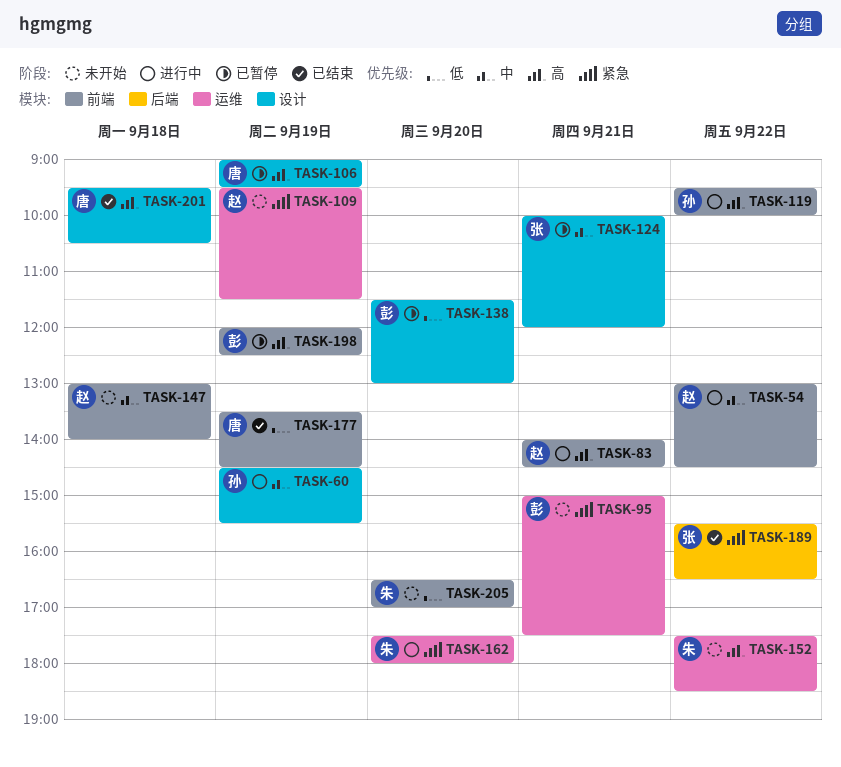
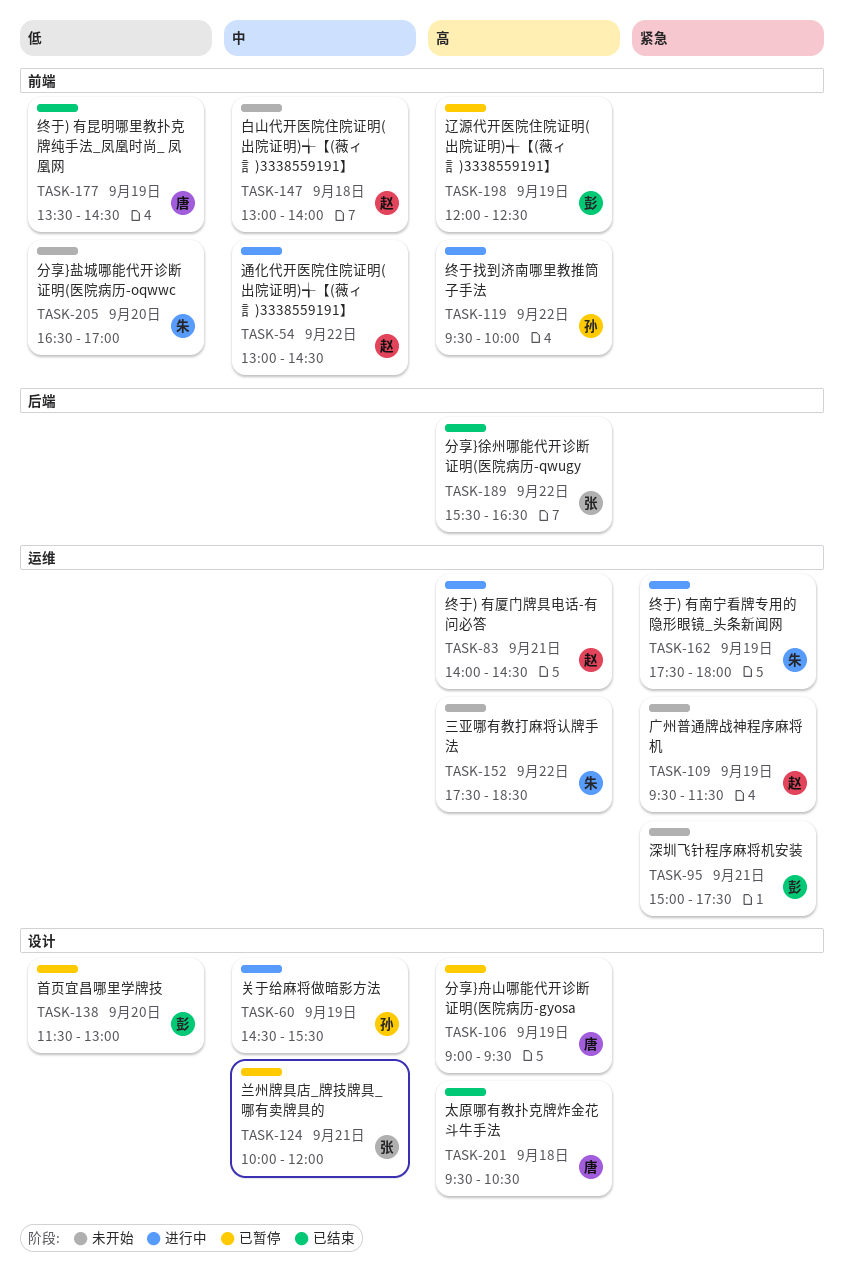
TASK-83, label: 前端 -> 运维
TASK-162, day: Sep 20 -> Sep 19
TASK-189, priority: 紧急 -> 高

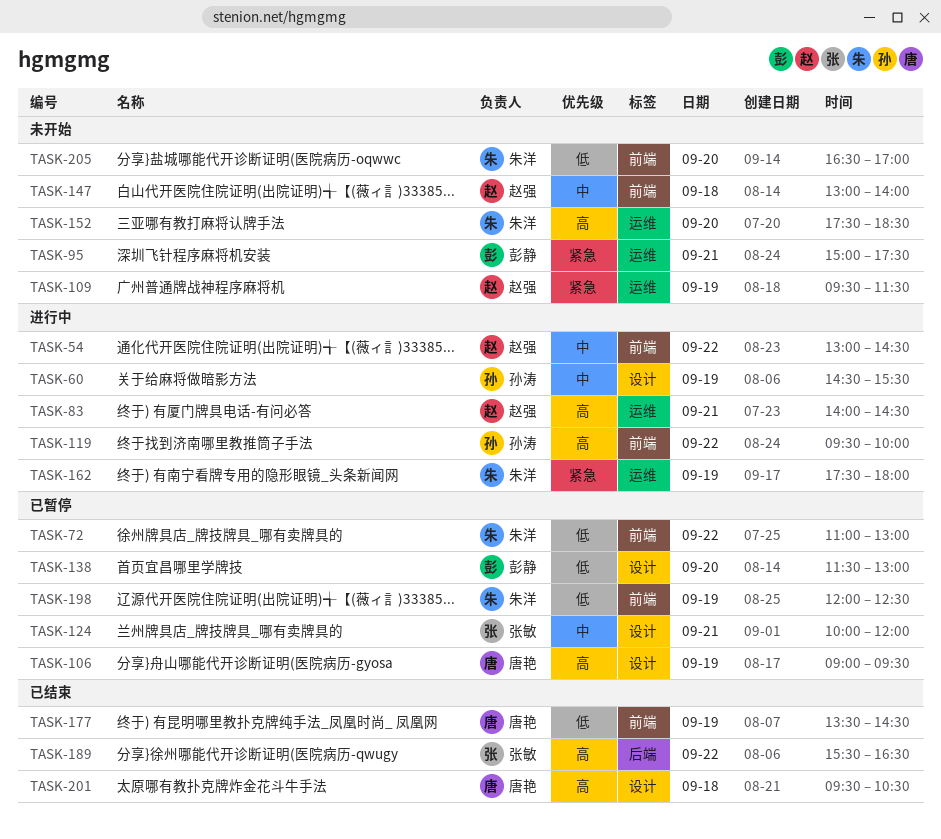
TASK-72: none -> present
TASK-152, day: Sep 22 -> Sep 20
TASK-198, owner: 彭静 -> 朱洋
TASK-198, priority: 高 -> 低

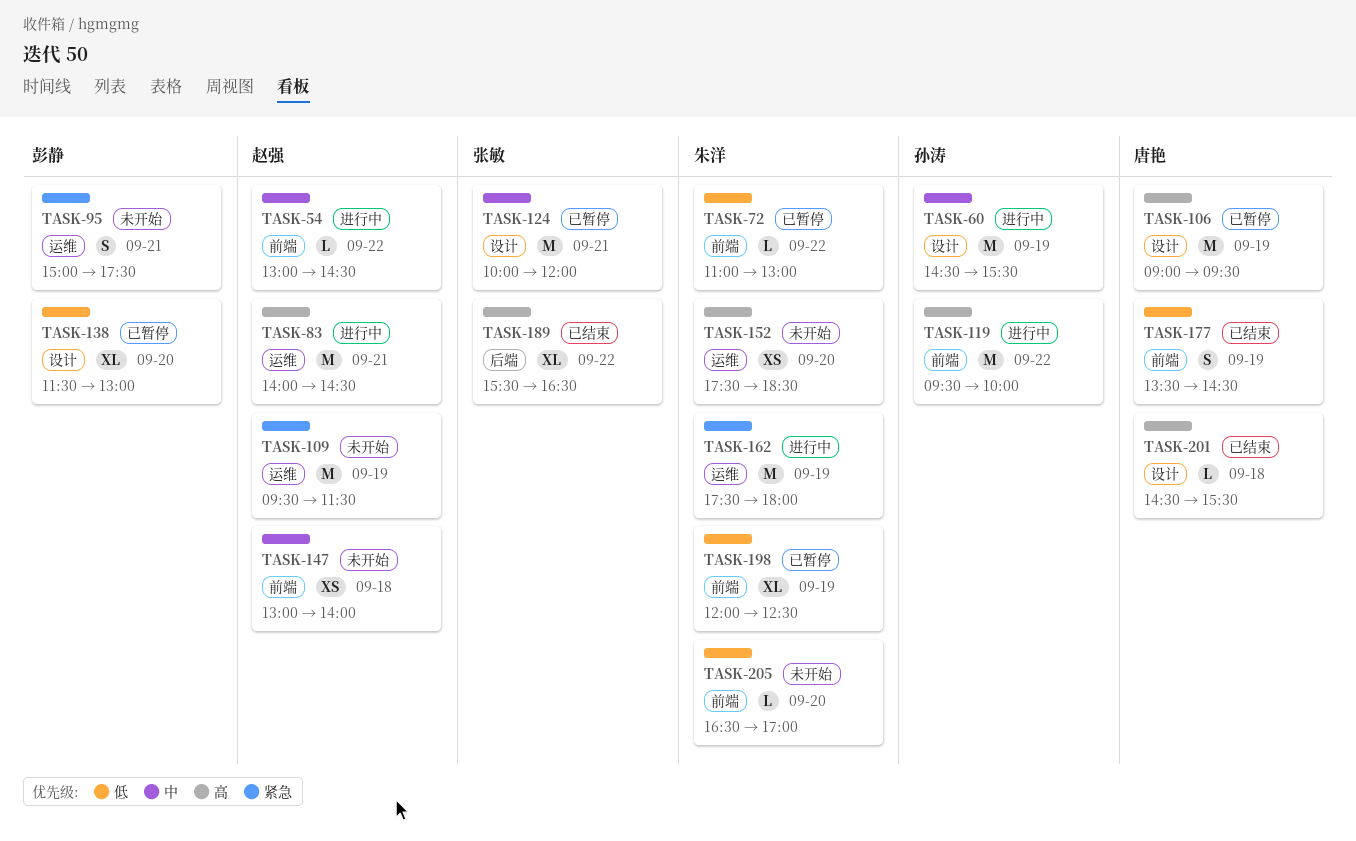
TASK-201, begins: 09:30 -> 14:30
TASK-201, ends: 10:30 -> 15:30

